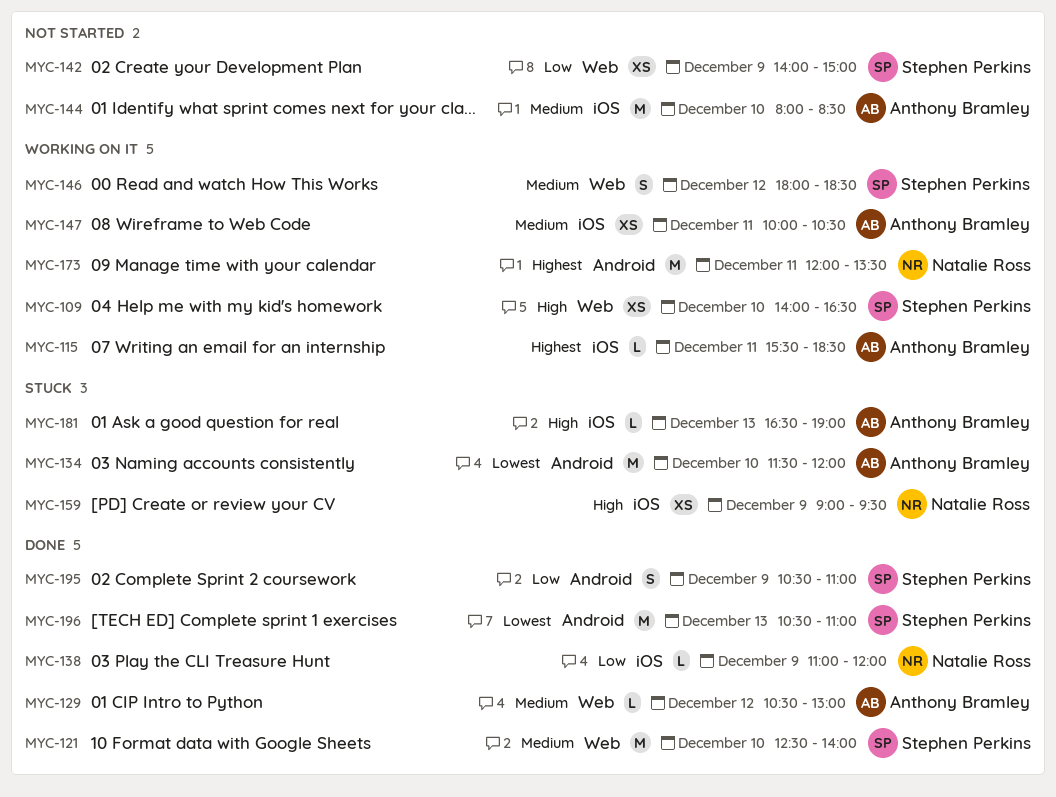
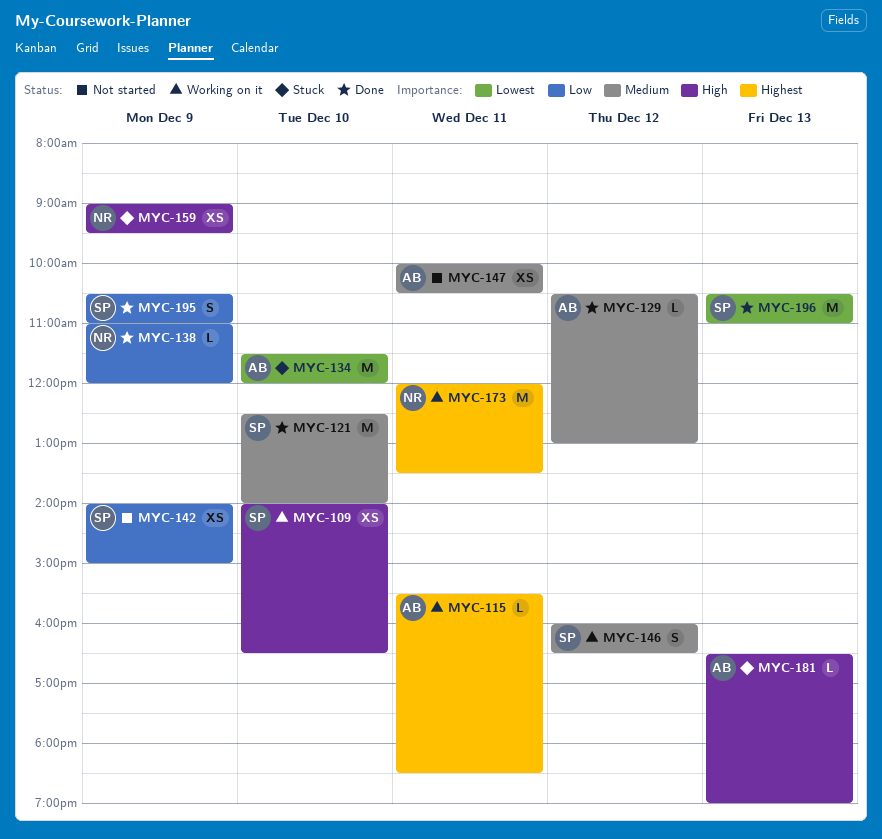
MYC-144: present -> none
MYC-146, begins: 18:00 -> 16:00
MYC-146, ends: 18:30 -> 16:30
MYC-147, status: Working on it -> Not started

